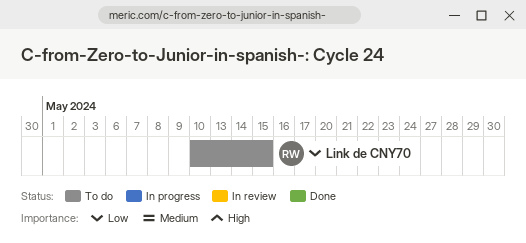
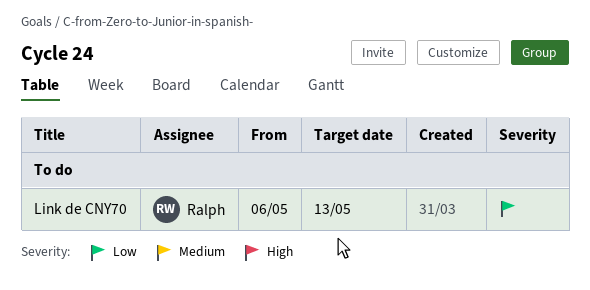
Link de CNY70, start: May 10 -> May 6
Link de CNY70, due: May 15 -> May 13

